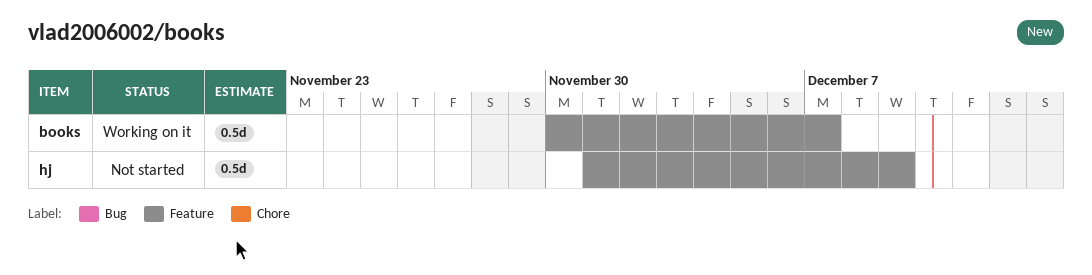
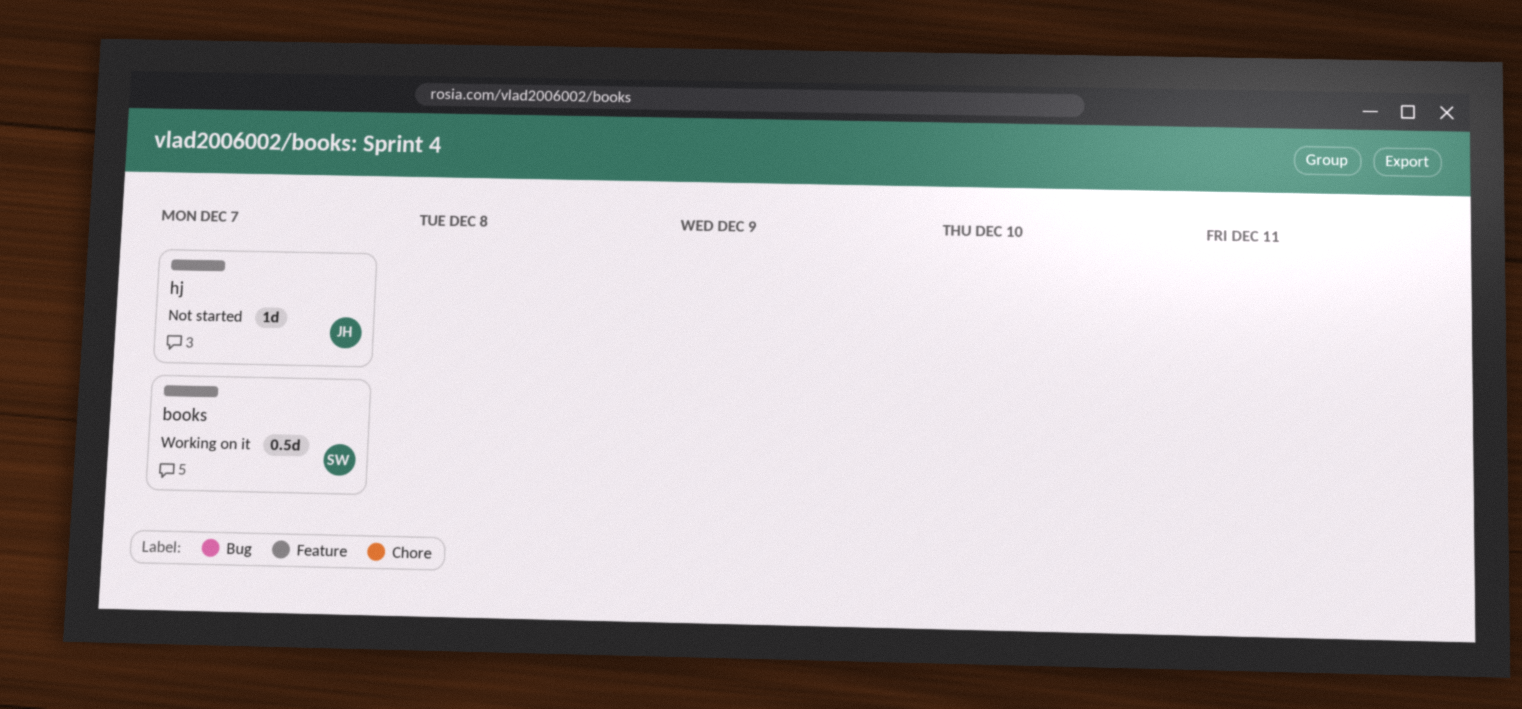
hj, estimate: 0.5d -> 1d
hj, due: Dec 9 -> Dec 7

